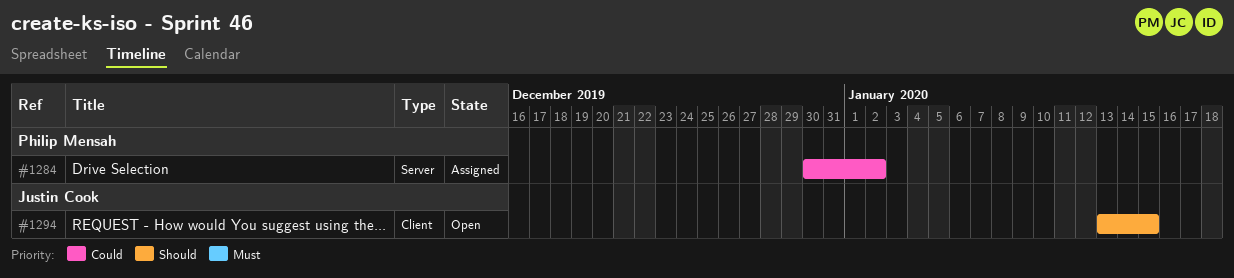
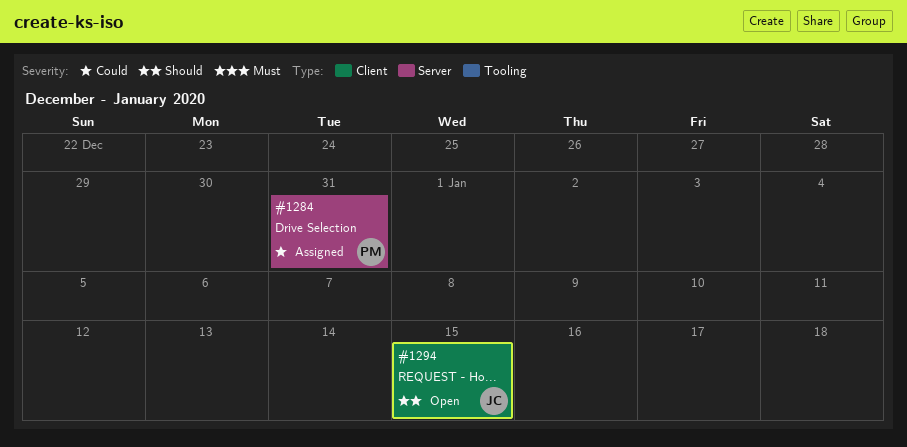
#1284, due: Jan 2 -> Dec 31

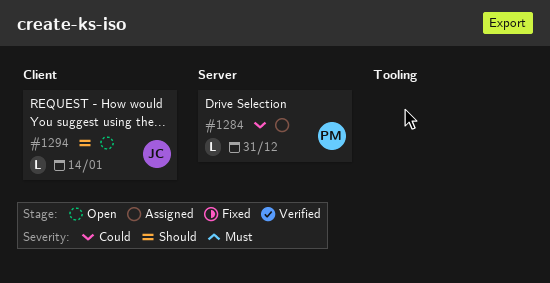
#1294, due: Jan 15 -> Jan 14

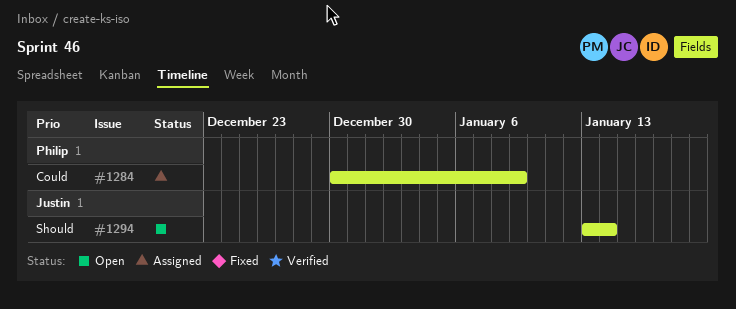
#1284, due: Dec 31 -> Jan 9

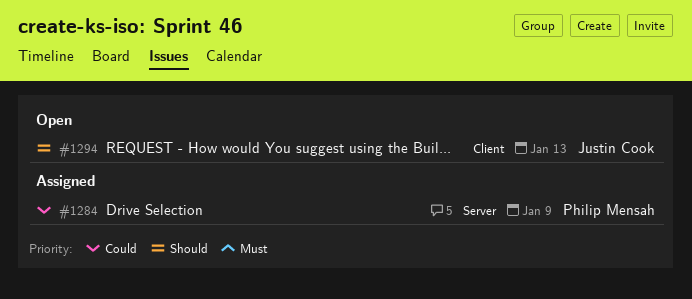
#1294, due: Jan 14 -> Jan 13

